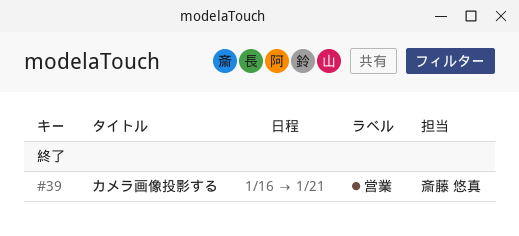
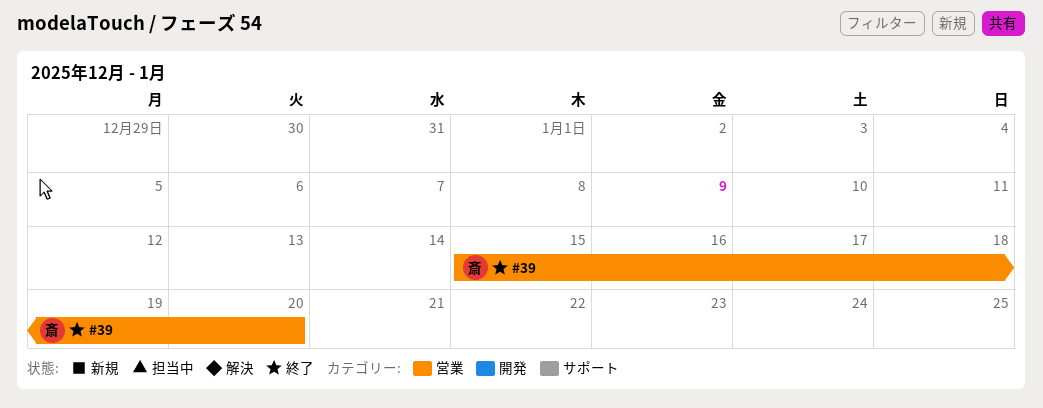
#39, start: Jan 16 -> Jan 15
#39, due: Jan 21 -> Jan 20

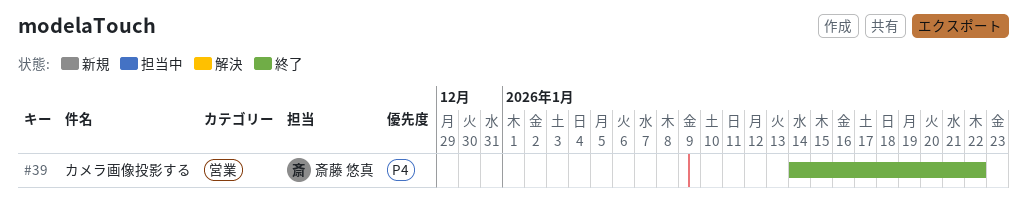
#39, start: Jan 15 -> Jan 14
#39, due: Jan 20 -> Jan 22

